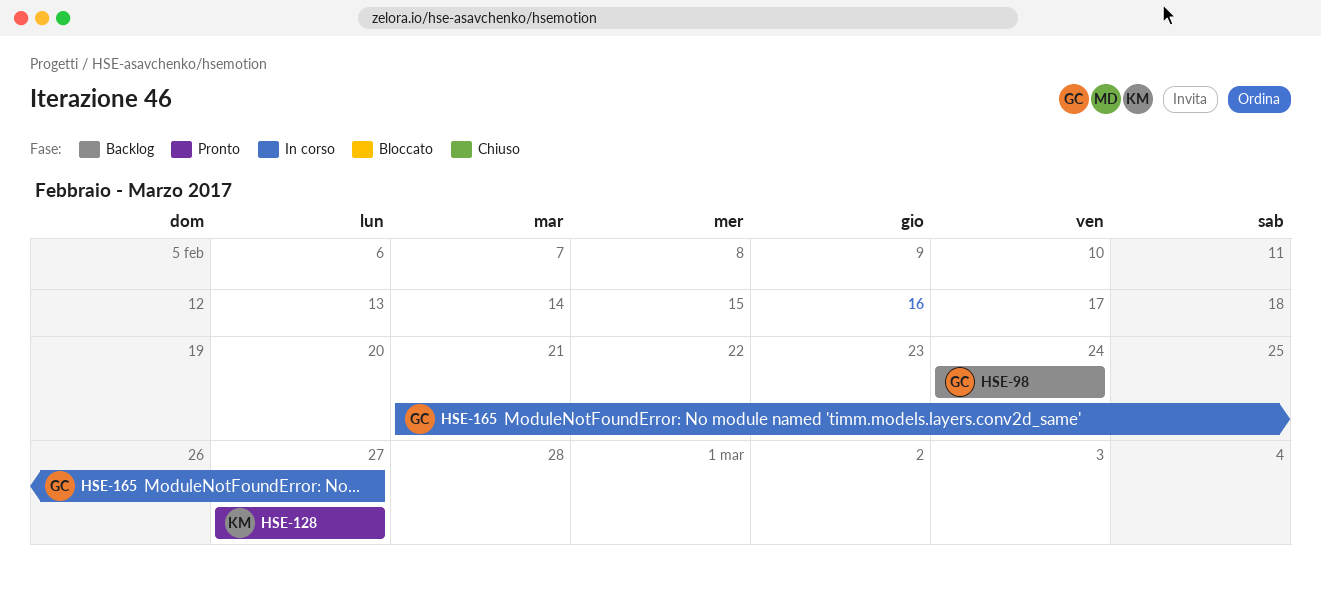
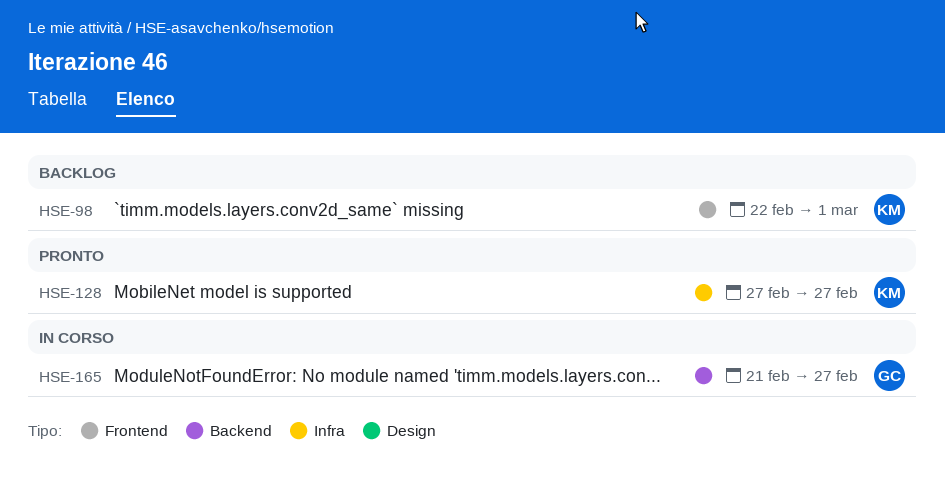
HSE-98, owner: GC -> KM
HSE-98, start: Feb 24 -> Feb 22
HSE-98, due: Feb 24 -> Mar 1

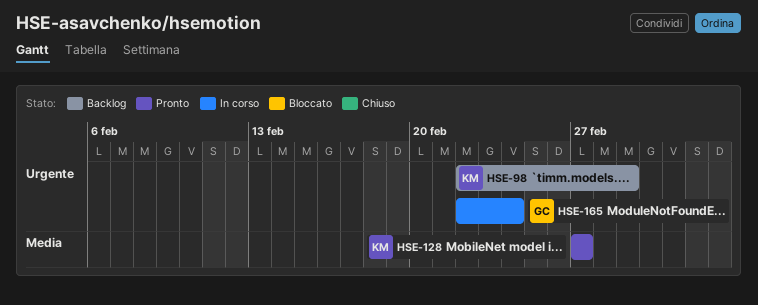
HSE-165, start: Feb 21 -> Feb 22
HSE-165, due: Feb 27 -> Feb 24

